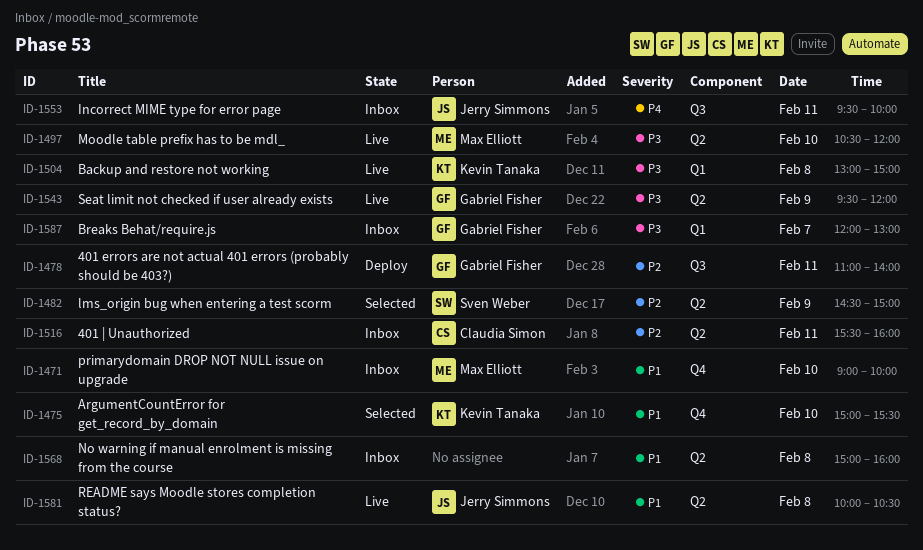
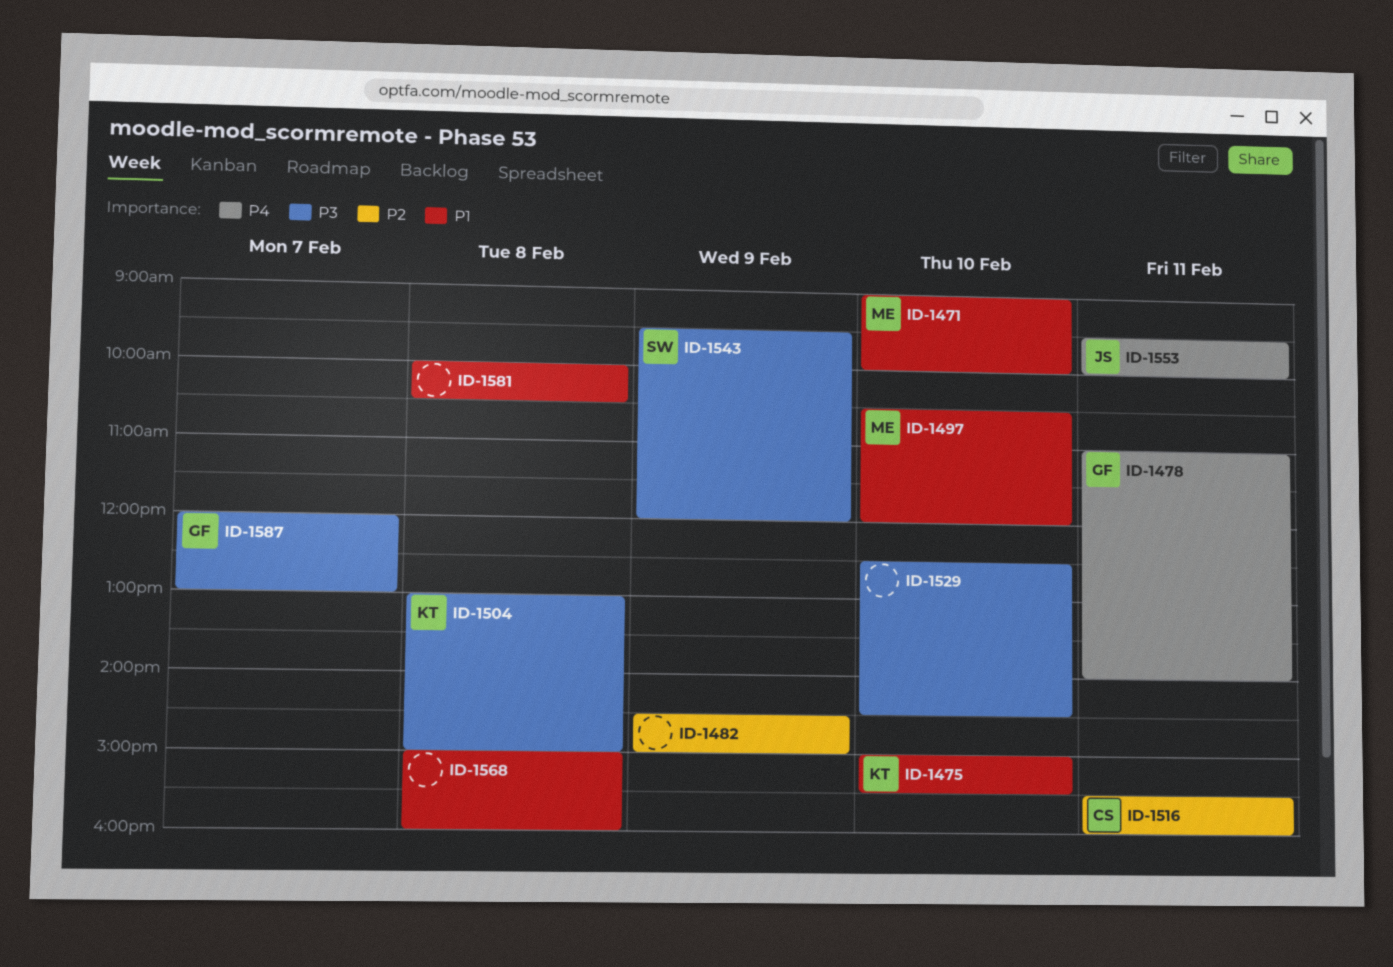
ID-1478, priority: P2 -> P4
ID-1482, owner: Sven Weber -> none
ID-1497, priority: P3 -> P1
ID-1529: none -> present
ID-1543, owner: Gabriel Fisher -> Sven Weber
ID-1581, owner: Jerry Simmons -> none

